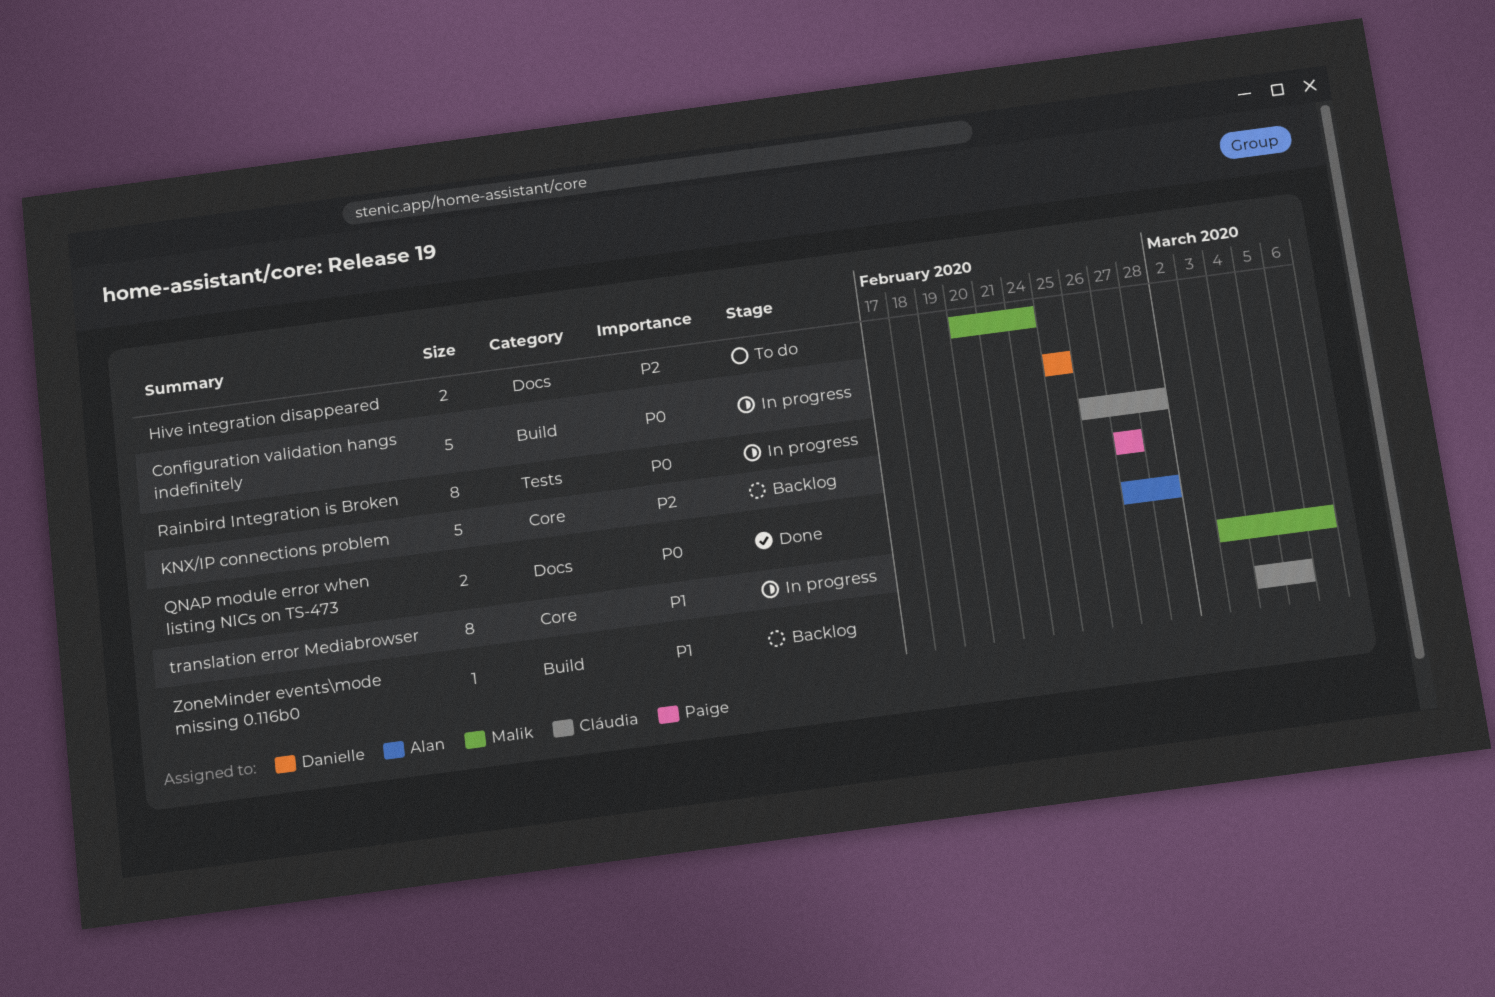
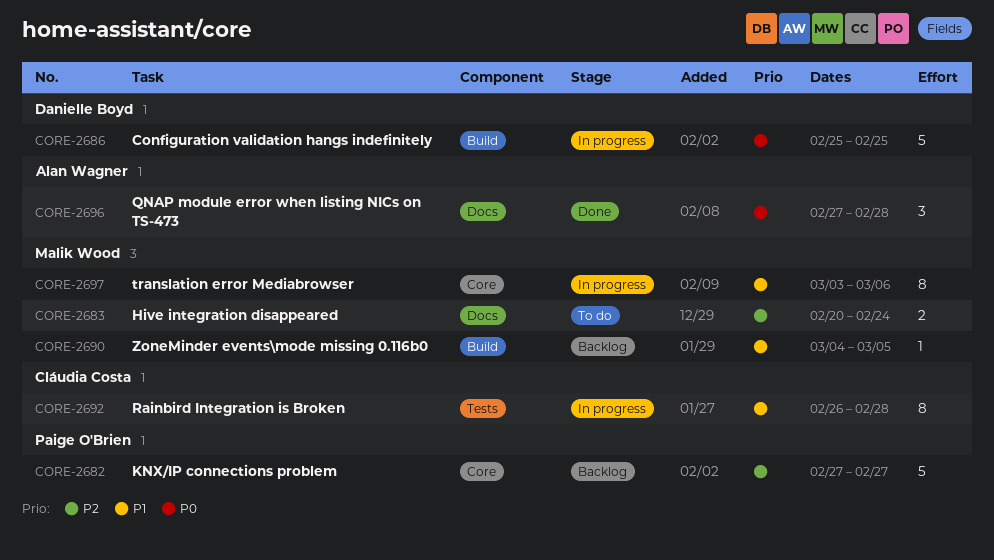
QNAP module error when listing NICs on TS-473, estimate: 2 -> 3
Rainbird Integration is Broken, priority: P0 -> P1
ZoneMinder events\mode missing 0.116b0, owner: Cláudia Costa -> Malik Wood

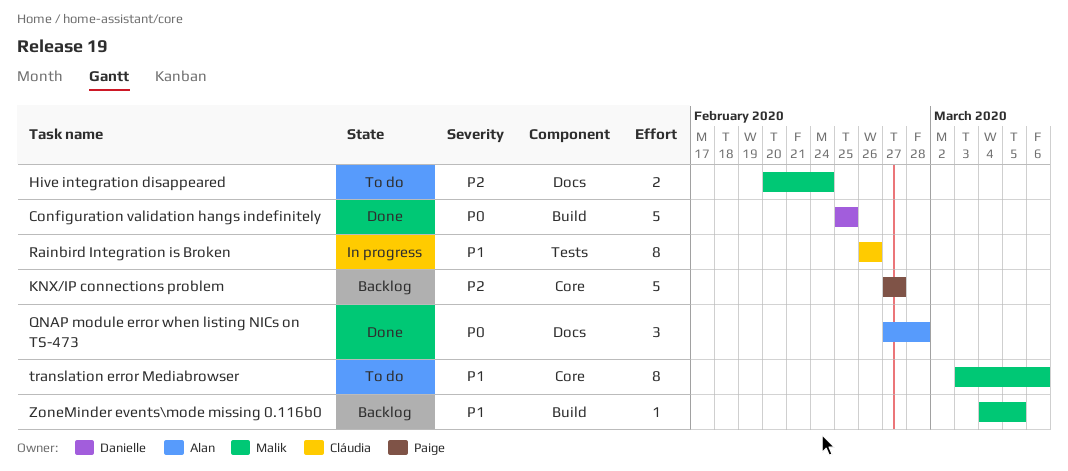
Configuration validation hangs indefinitely, status: In progress -> Done
Rainbird Integration is Broken, due: Feb 28 -> Feb 26
translation error Mediabrowser, status: In progress -> To do

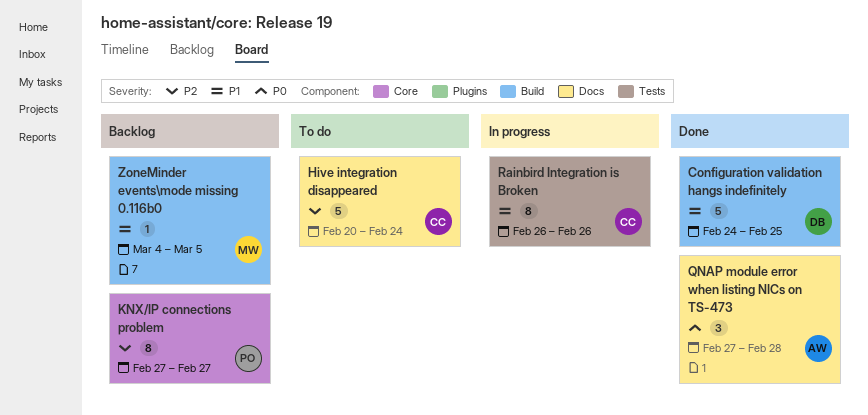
Configuration validation hangs indefinitely, priority: P0 -> P1
Configuration validation hangs indefinitely, start: Feb 25 -> Feb 24
Hive integration disappeared, owner: Malik -> Cláudia
Hive integration disappeared, estimate: 2 -> 5
KNX/IP connections problem, estimate: 5 -> 8
translation error Mediabrowser: present -> none

